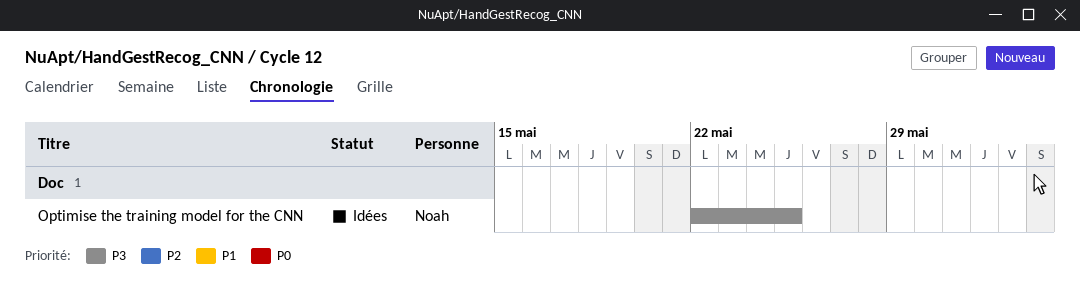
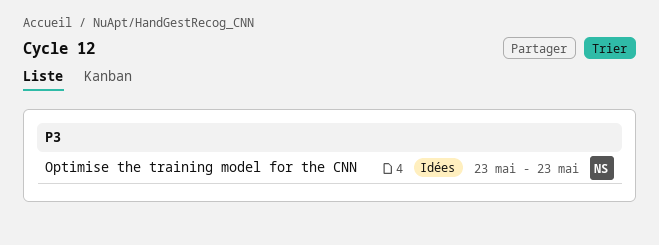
Optimise the training model for the CNN, start: May 22 -> May 23
Optimise the training model for the CNN, due: May 25 -> May 23

